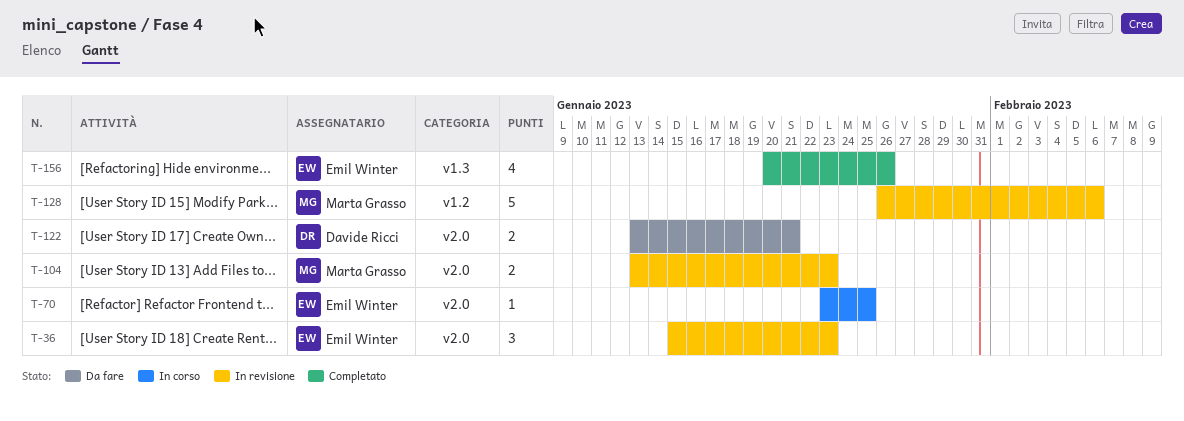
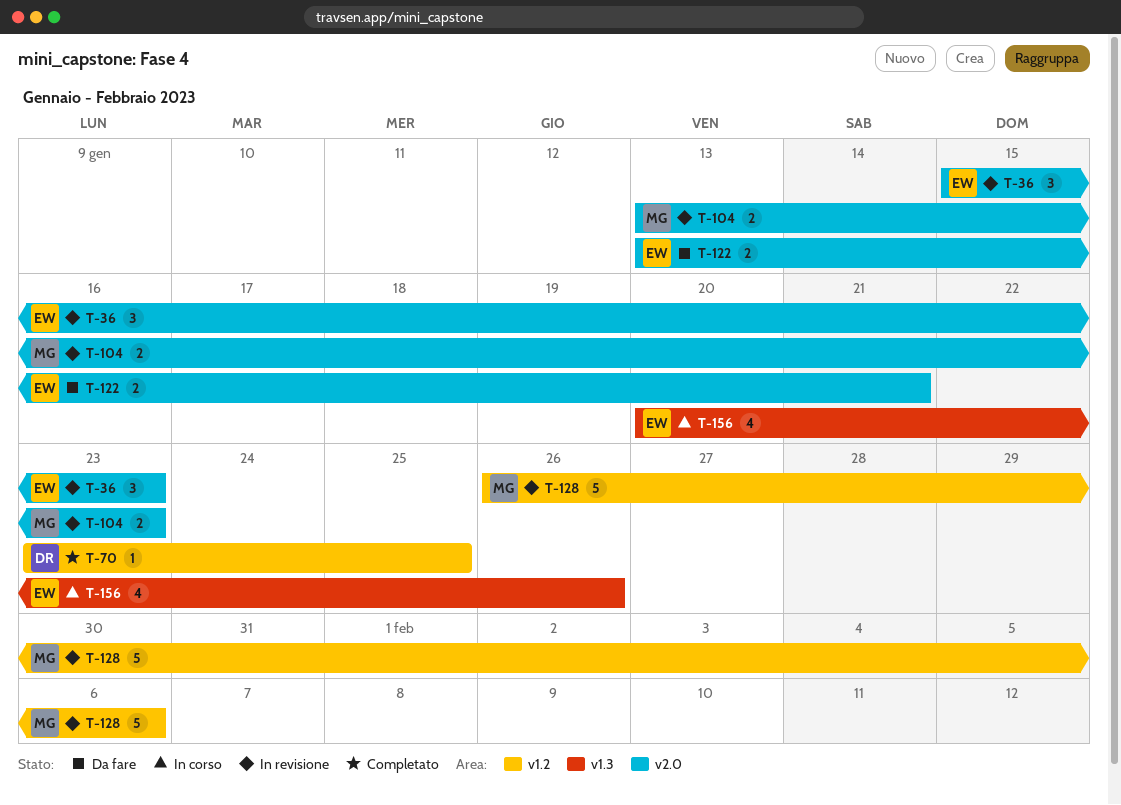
T-70, status: In corso -> Completato
T-70, owner: Emil Winter -> Davide Ricci
T-70, label: v2.0 -> v1.2
T-122, owner: Davide Ricci -> Emil Winter
T-156, status: Completato -> In corso

